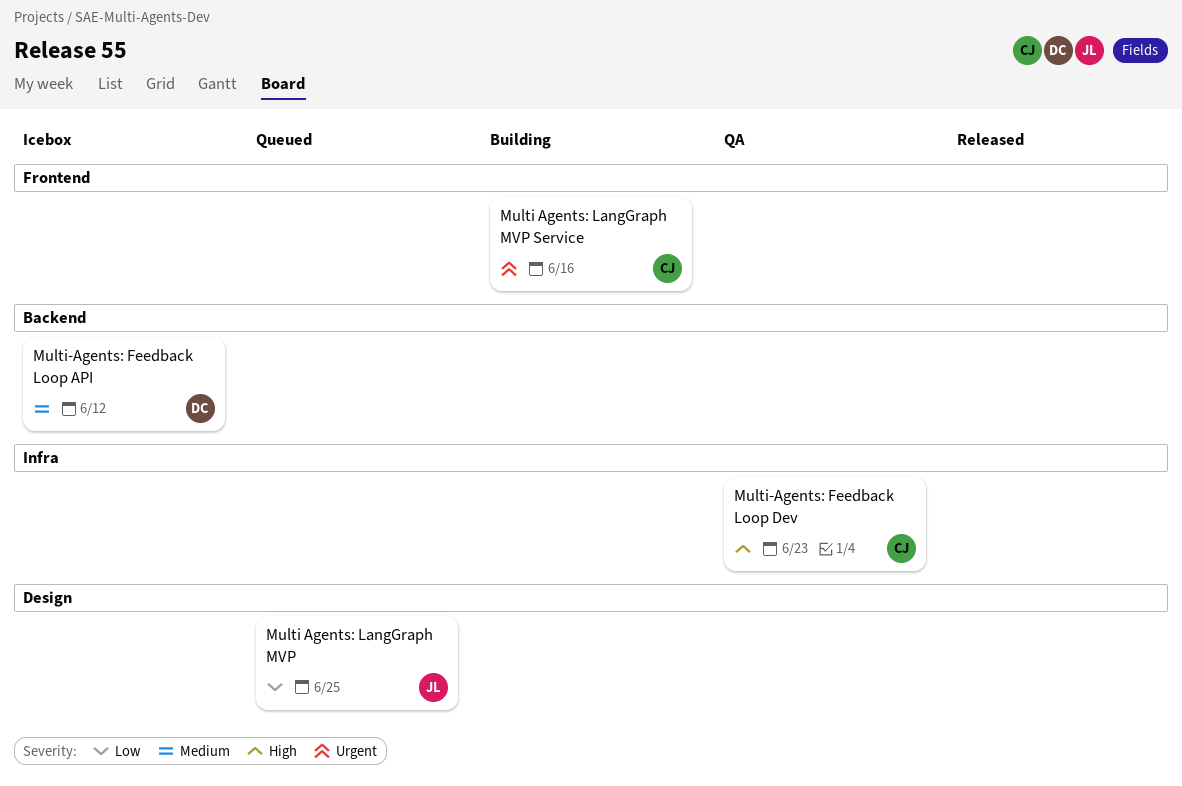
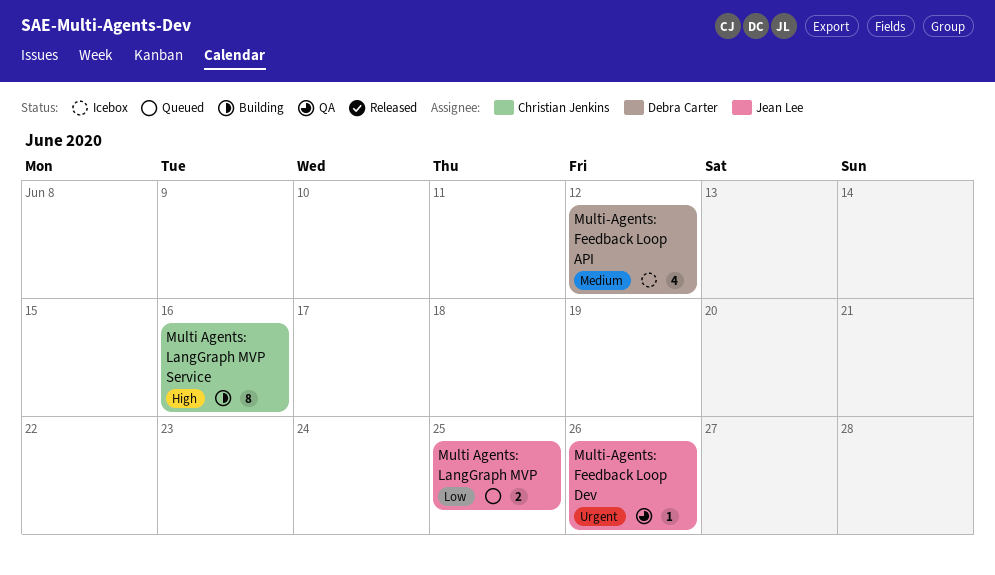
Multi Agents: LangGraph MVP Service, priority: Urgent -> High
Multi-Agents: Feedback Loop Dev, owner: Christian Jenkins -> Jean Lee
Multi-Agents: Feedback Loop Dev, priority: High -> Urgent
Multi-Agents: Feedback Loop Dev, due: Jun 23 -> Jun 26

